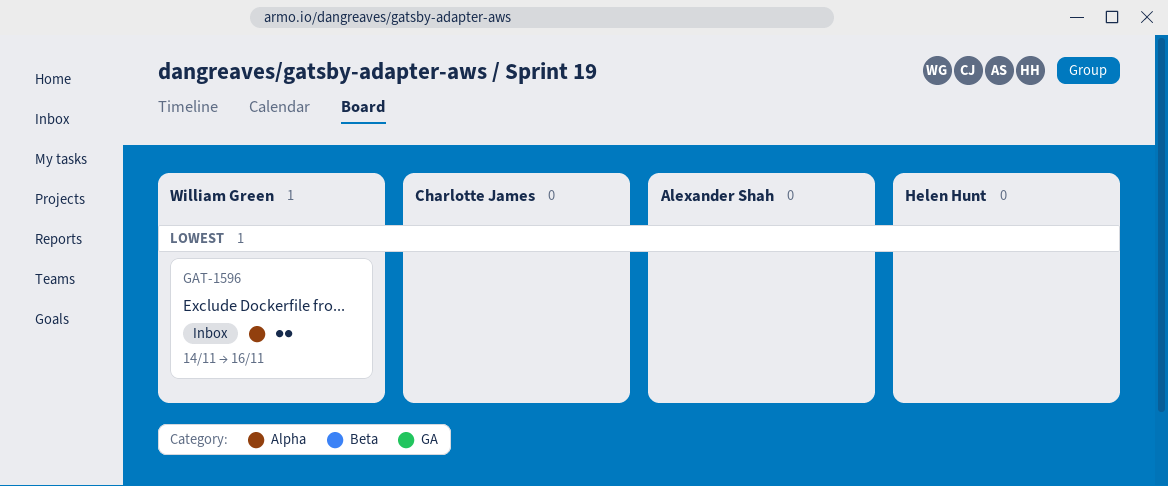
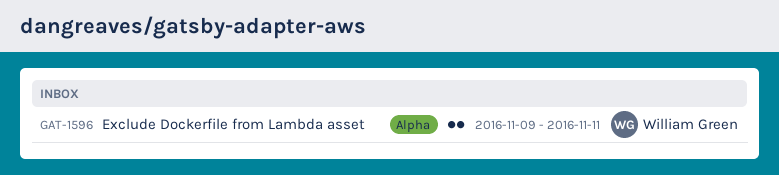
GAT-1596, start: Nov 14 -> Nov 9
GAT-1596, due: Nov 16 -> Nov 11

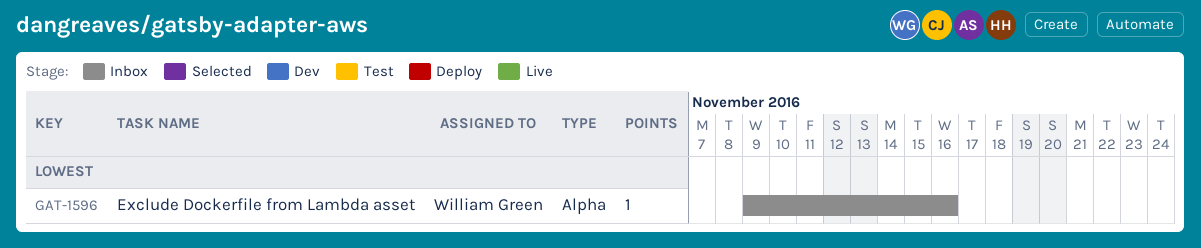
GAT-1596, estimate: 2 -> 1
GAT-1596, due: Nov 11 -> Nov 16

